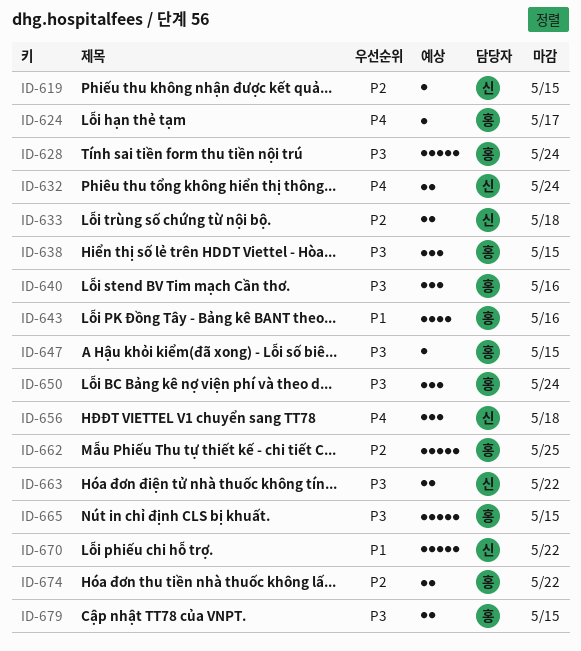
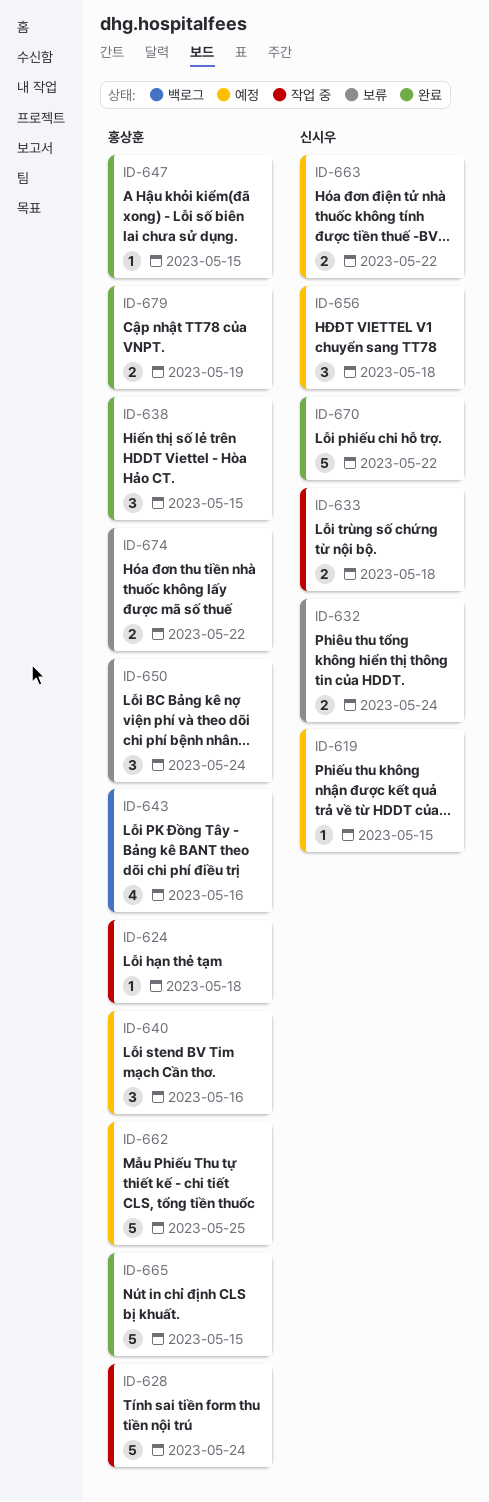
ID-624, due: May 17 -> May 18
ID-679, due: May 15 -> May 19

